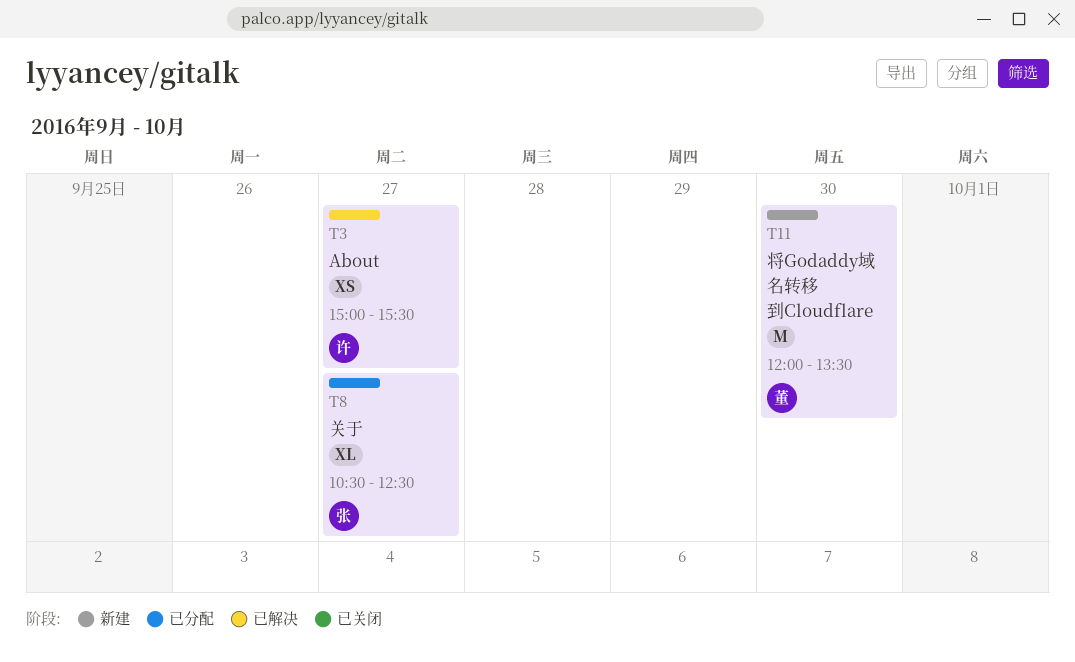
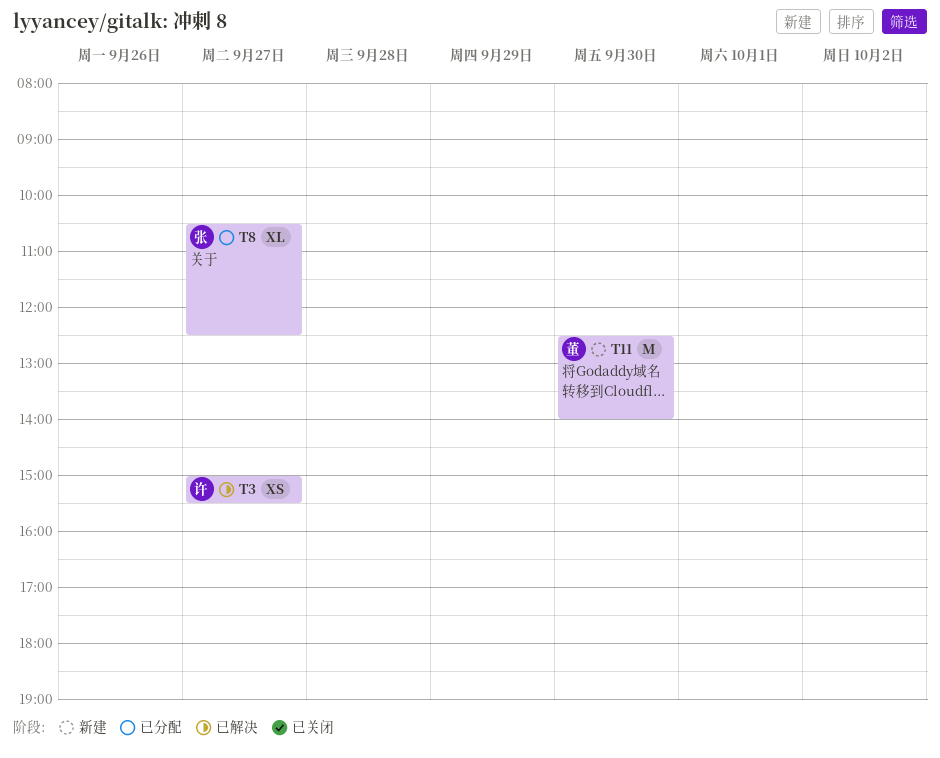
T11, begins: 12:00 -> 12:30
T11, ends: 13:30 -> 14:00

